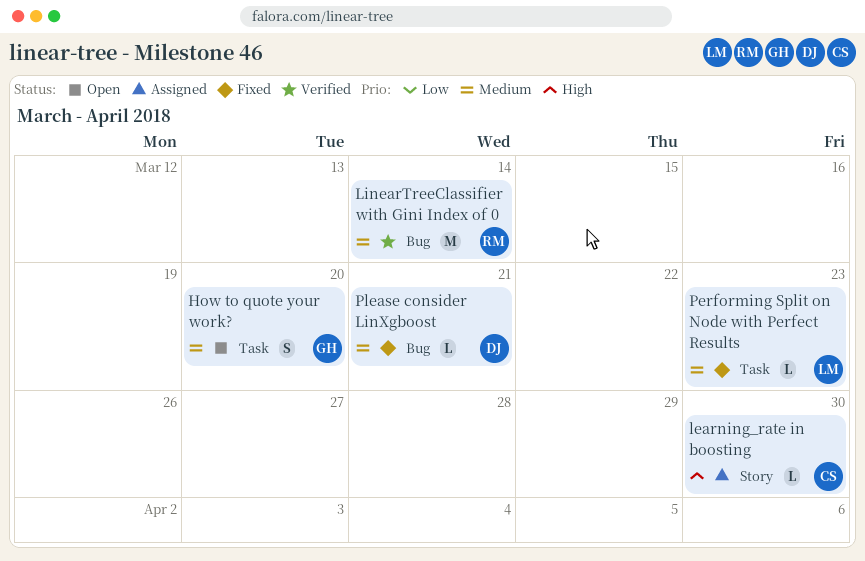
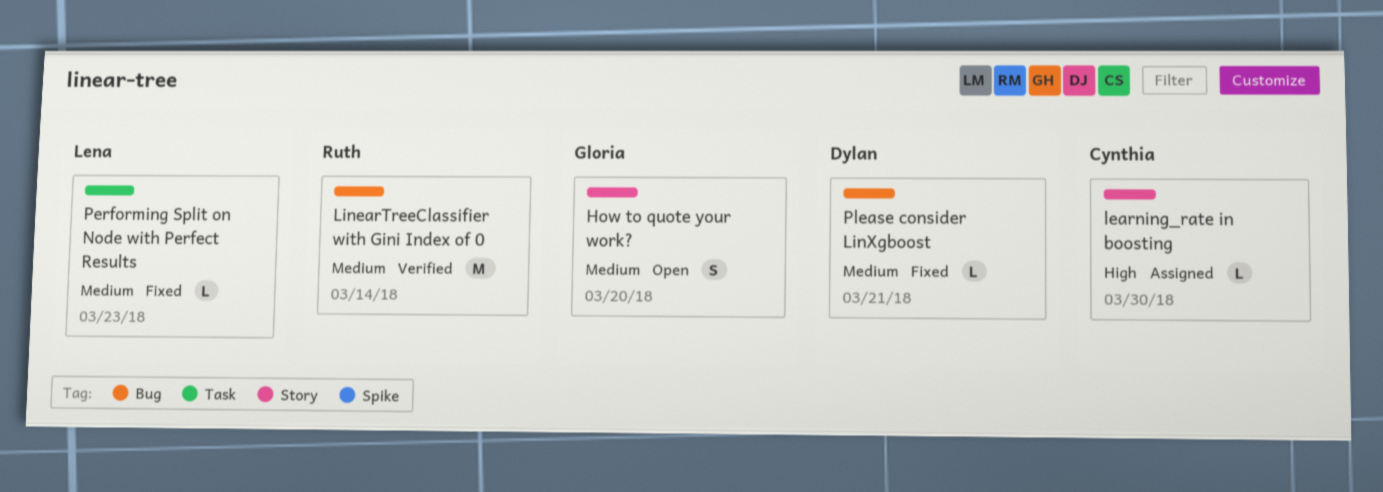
How to quote your work?, label: Task -> Story

